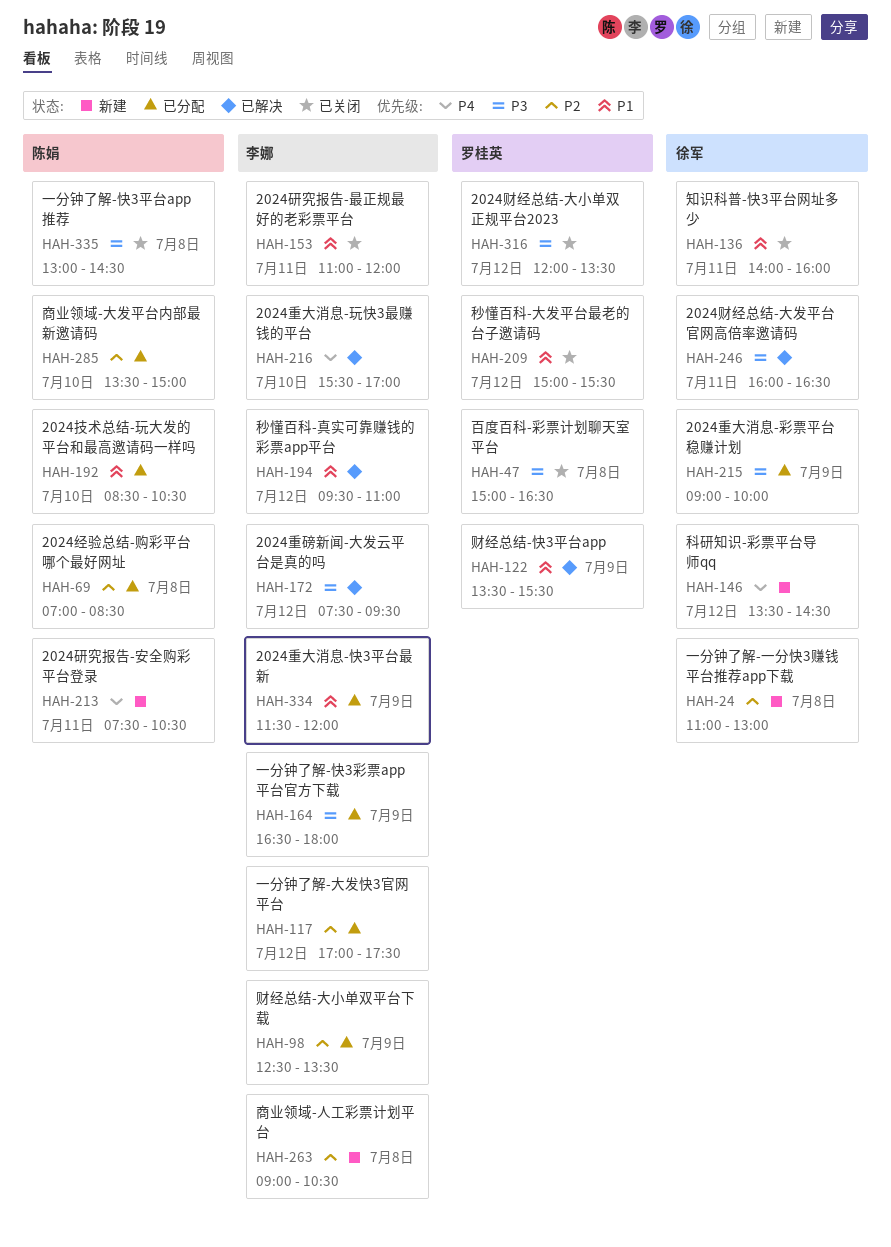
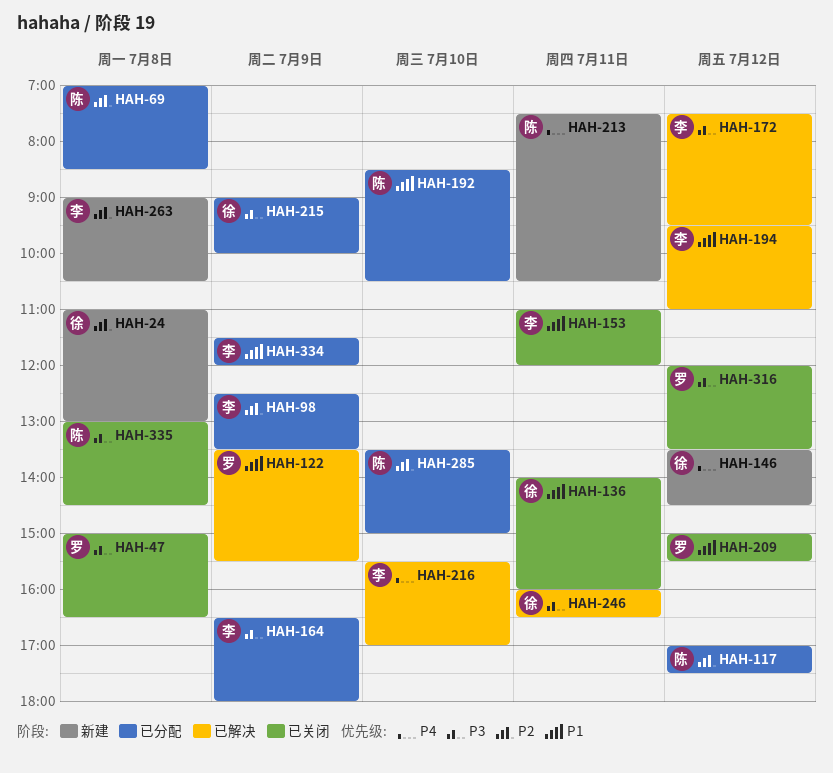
HAH-117, owner: 李娜 -> 陈娟

